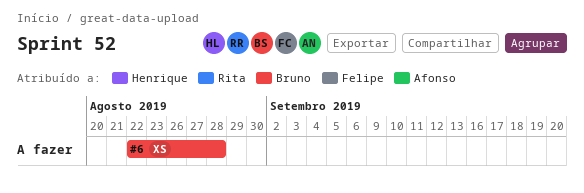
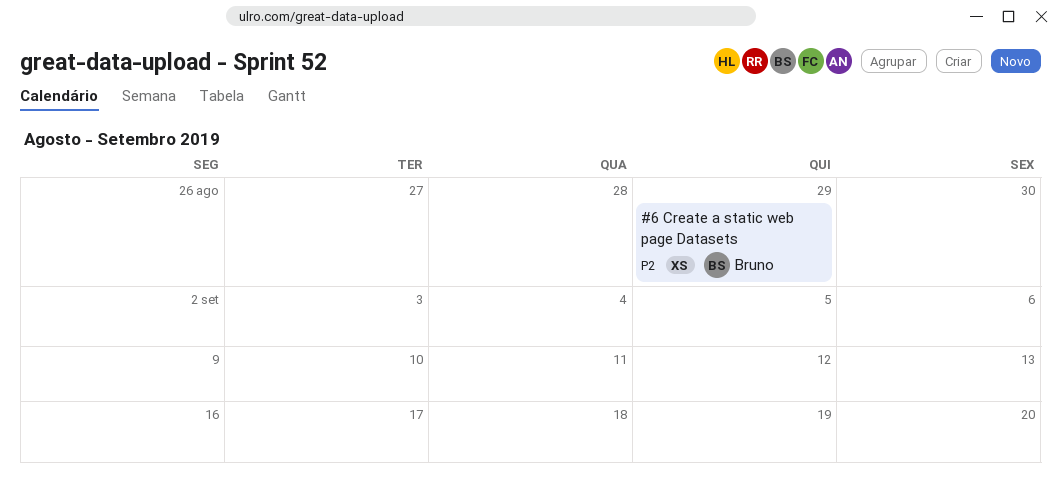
#6, due: Aug 28 -> Aug 29

